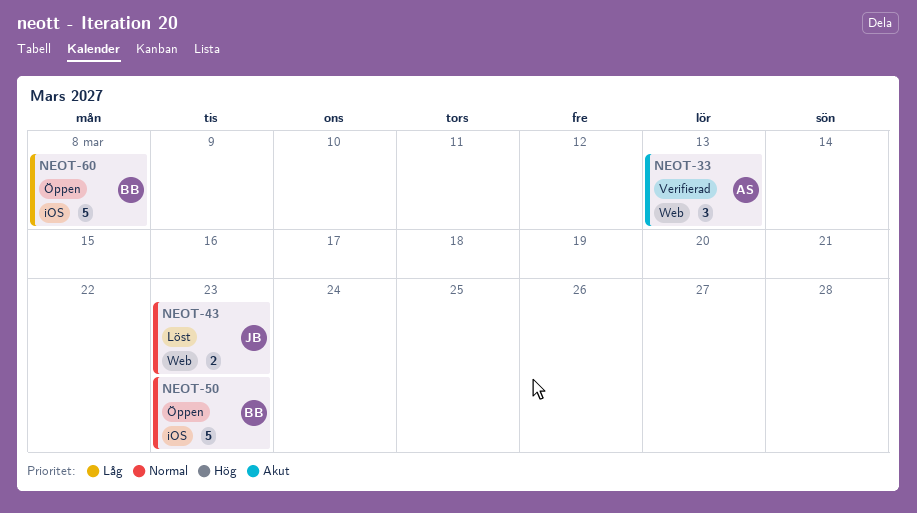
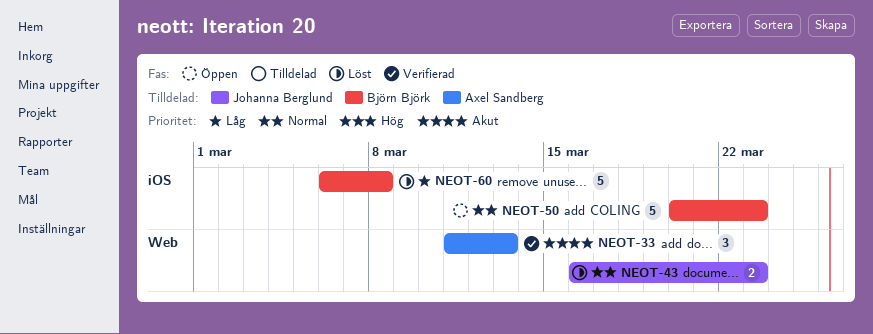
NEOT-60, status: Öppen -> Löst

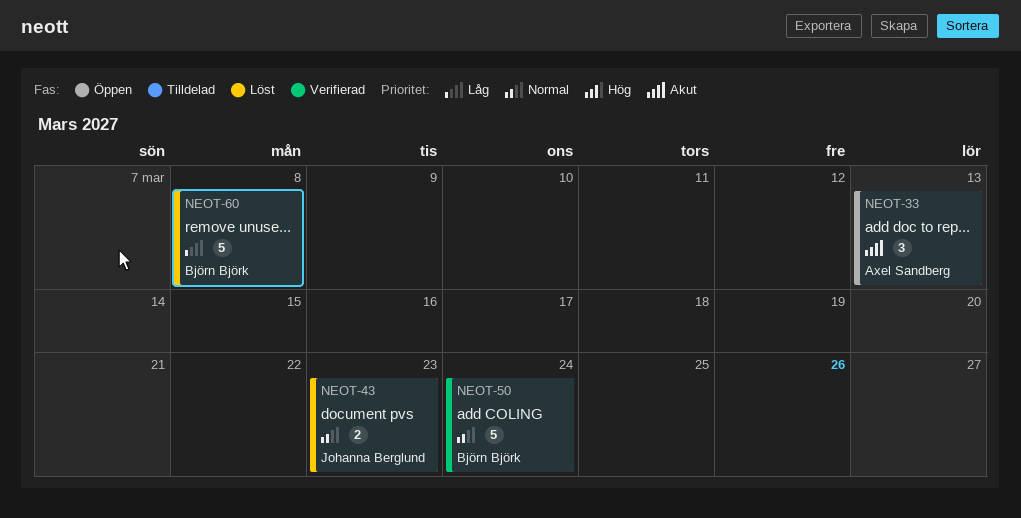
NEOT-33, status: Verifierad -> Öppen
NEOT-50, status: Öppen -> Verifierad
NEOT-50, due: Mar 23 -> Mar 24

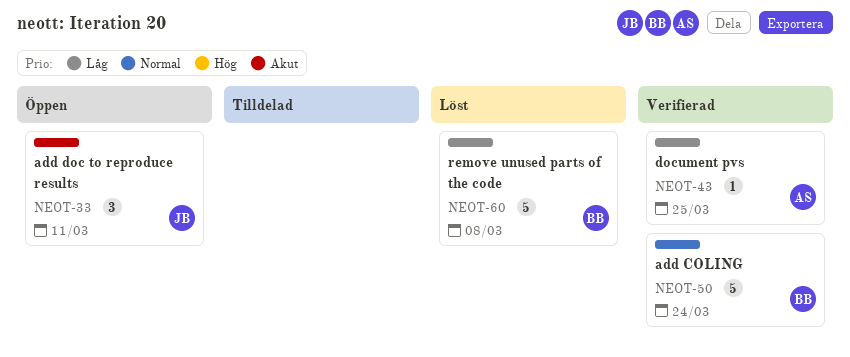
NEOT-33, owner: Axel Sandberg -> Johanna Berglund
NEOT-33, due: Mar 13 -> Mar 11
NEOT-43, status: Löst -> Verifierad
NEOT-43, owner: Johanna Berglund -> Axel Sandberg
NEOT-43, priority: Normal -> Låg
NEOT-43, estimate: 2 -> 1
NEOT-43, due: Mar 23 -> Mar 25

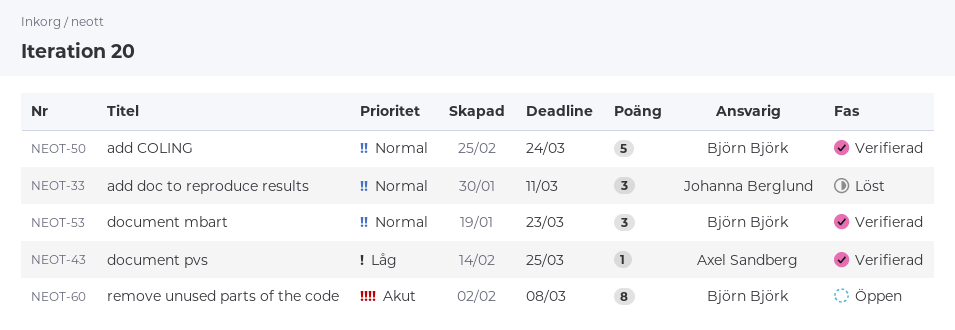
NEOT-33, status: Öppen -> Löst
NEOT-33, priority: Akut -> Normal
NEOT-53: none -> present
NEOT-60, status: Löst -> Öppen
NEOT-60, priority: Låg -> Akut
NEOT-60, estimate: 5 -> 8

